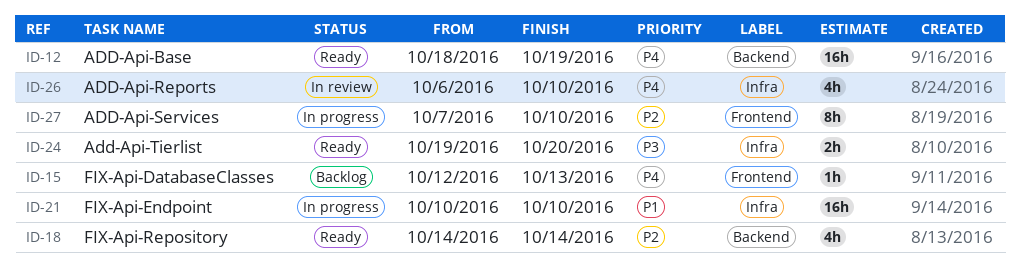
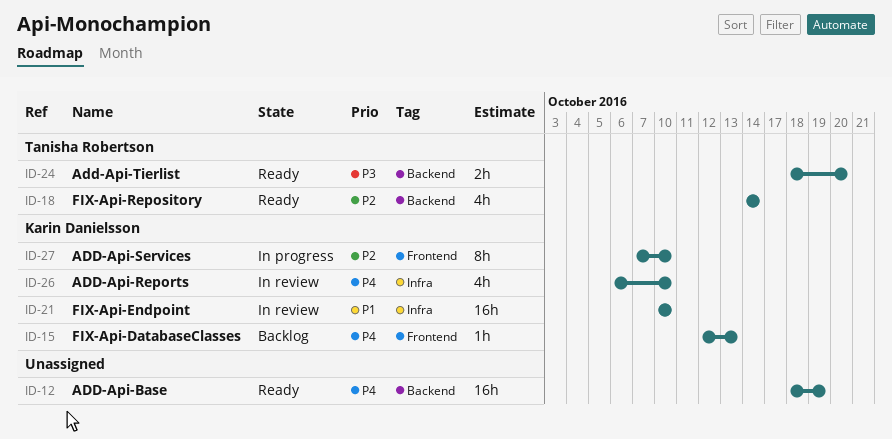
ID-21, status: In progress -> In review
ID-24, label: Infra -> Backend
ID-24, start: Oct 19 -> Oct 18

